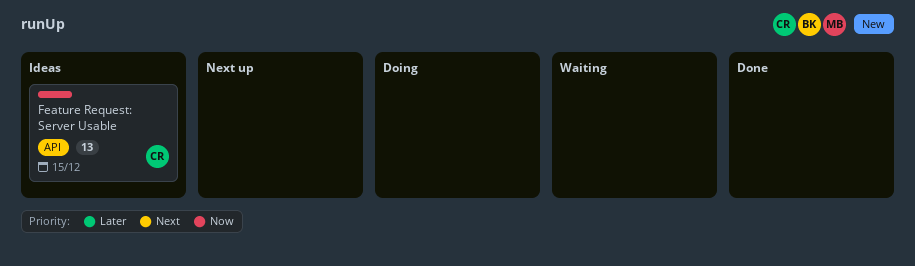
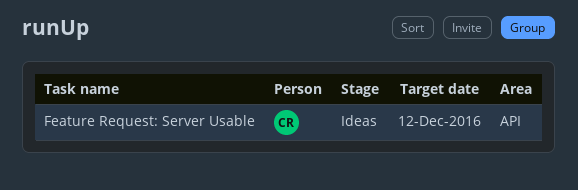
Feature Request: Server Usable, due: Dec 15 -> Dec 12

